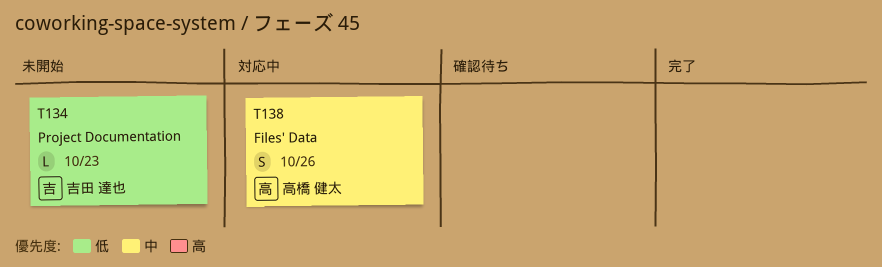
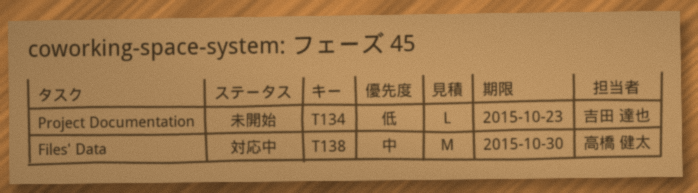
T138, estimate: S -> M
T138, due: Oct 26 -> Oct 30

